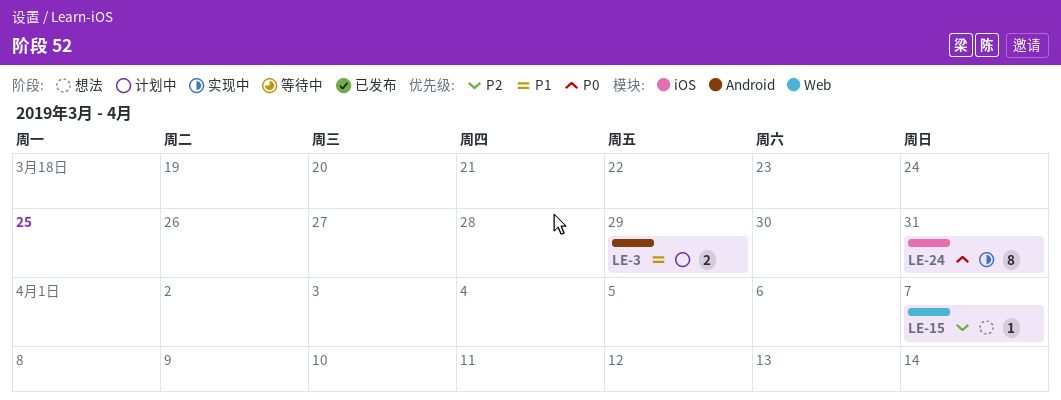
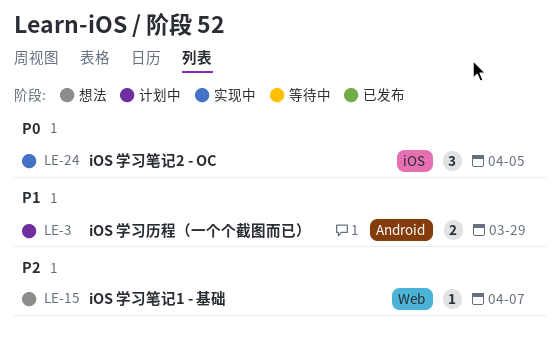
LE-24, estimate: 8 -> 3
LE-24, due: Mar 31 -> Apr 5

